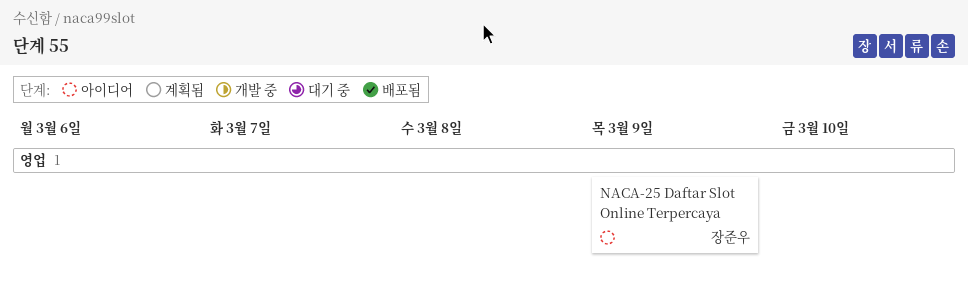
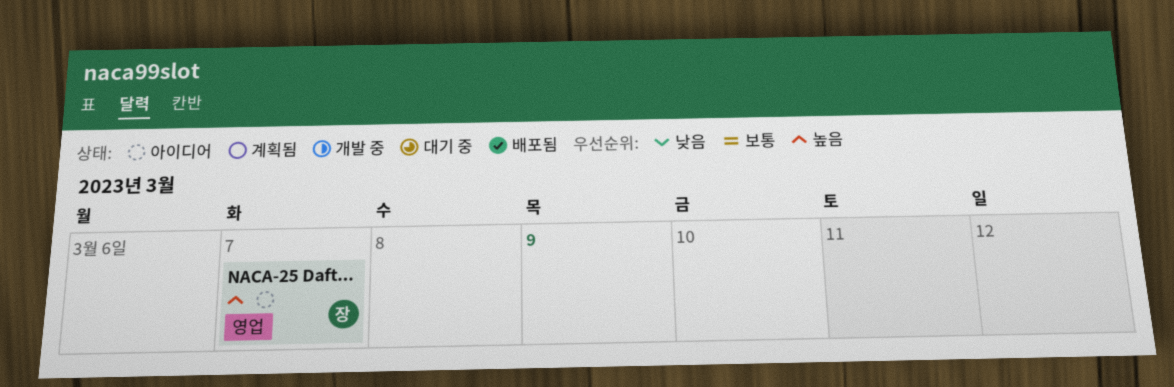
NACA-25, due: Mar 9 -> Mar 7

